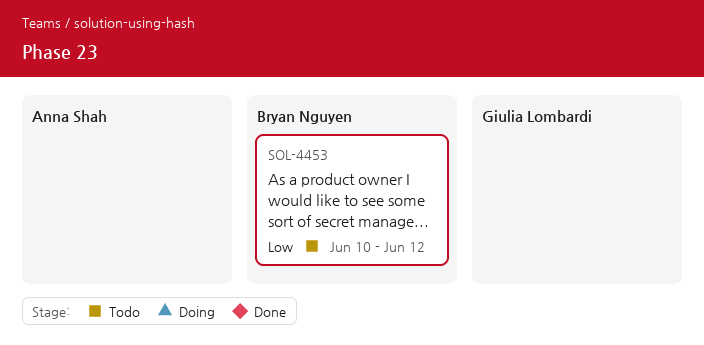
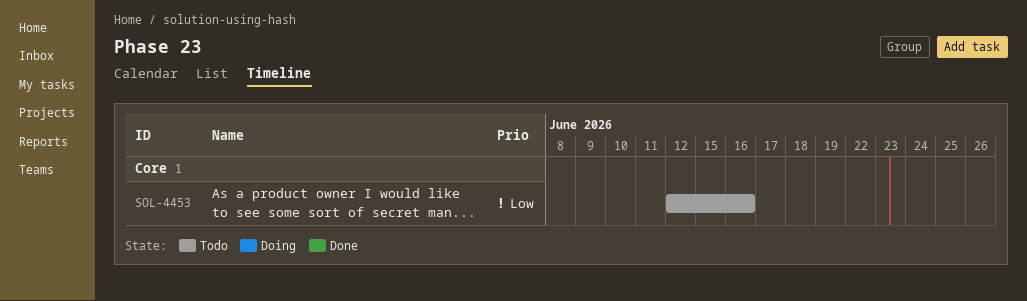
SOL-4453, start: Jun 10 -> Jun 12
SOL-4453, due: Jun 12 -> Jun 16

